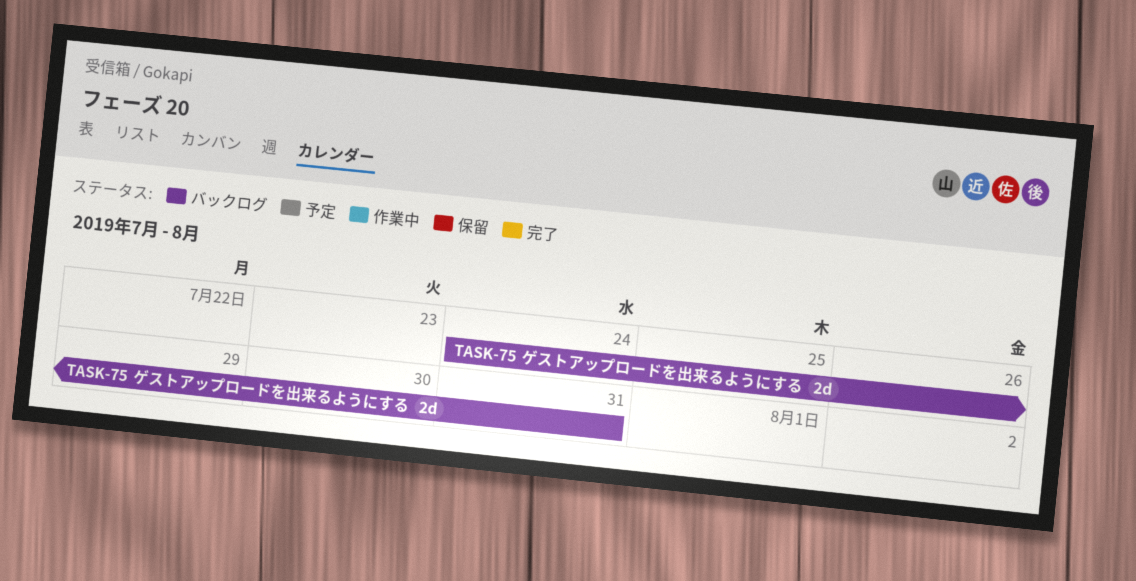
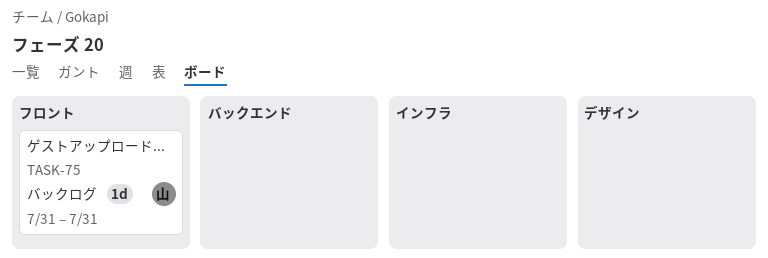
TASK-75, estimate: 2d -> 1d
TASK-75, start: Jul 24 -> Jul 31

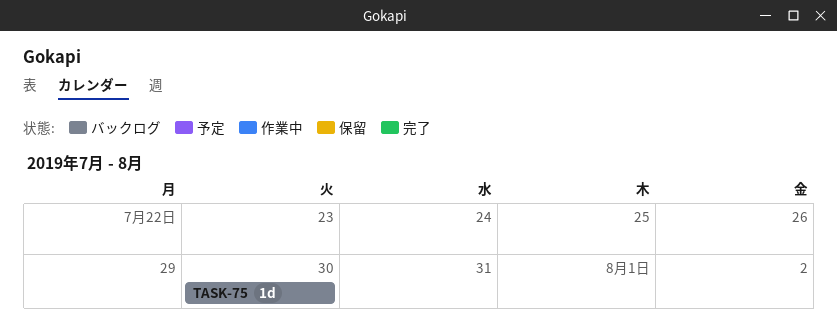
TASK-75, start: Jul 31 -> Jul 30
TASK-75, due: Jul 31 -> Jul 30

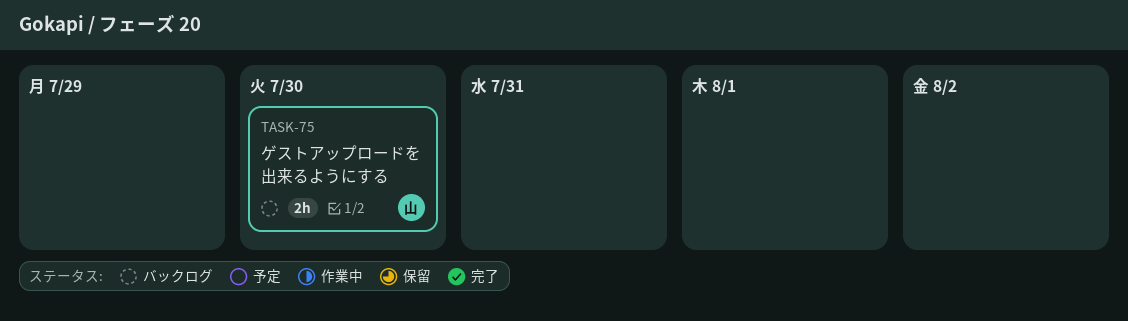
TASK-75, estimate: 1d -> 2h

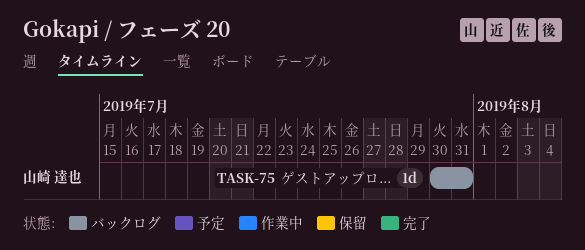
TASK-75, estimate: 2h -> 1d
TASK-75, due: Jul 30 -> Jul 31

